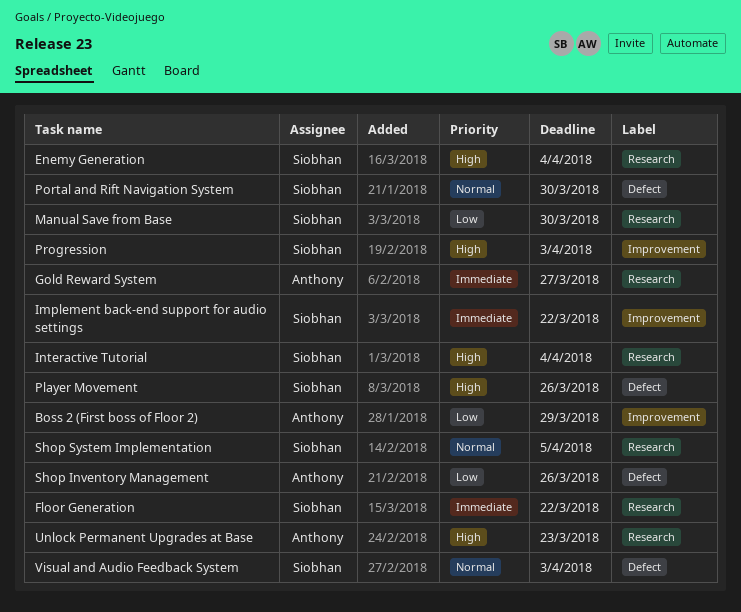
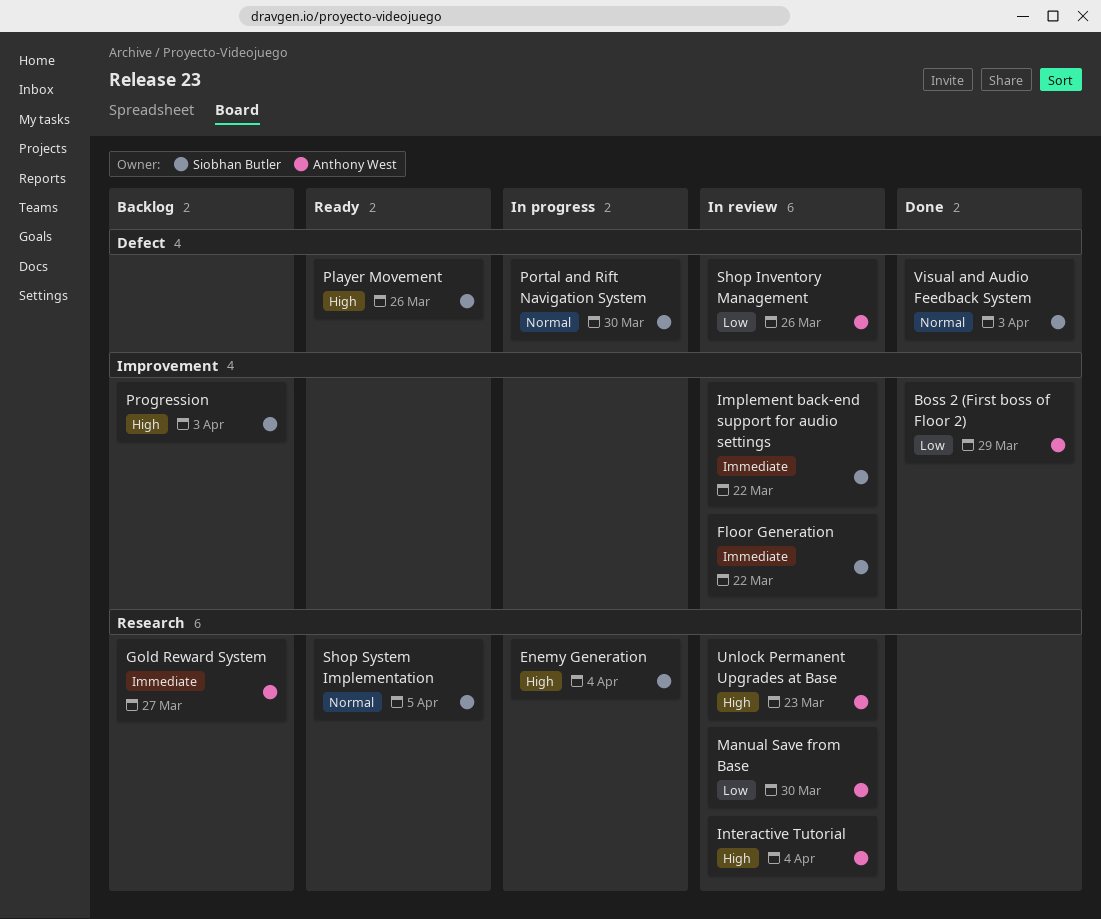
Floor Generation, label: Research -> Improvement
Interactive Tutorial, owner: Siobhan Butler -> Anthony West
Manual Save from Base, owner: Siobhan Butler -> Anthony West

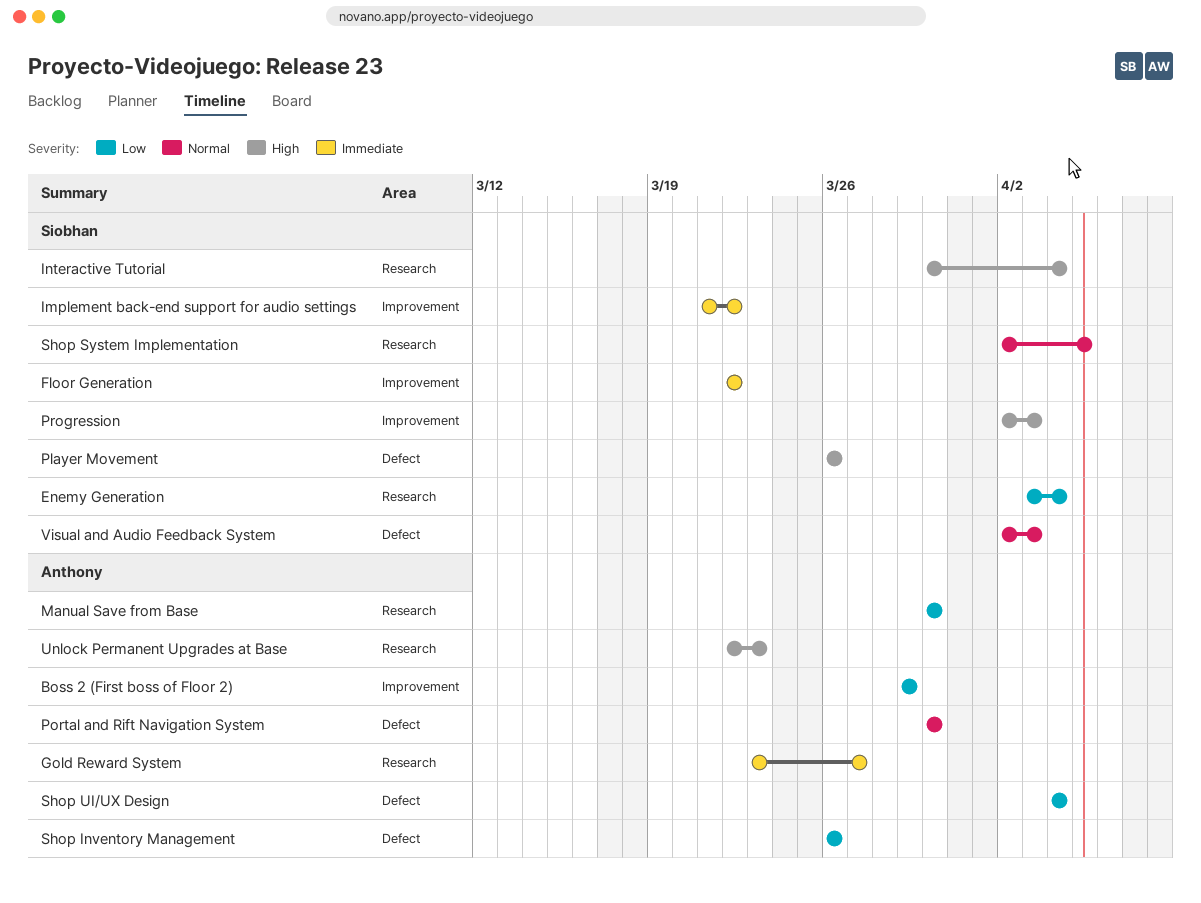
Enemy Generation, priority: High -> Low
Interactive Tutorial, owner: Anthony West -> Siobhan Butler
Portal and Rift Navigation System, owner: Siobhan Butler -> Anthony West
Shop UI/UX Design: none -> present

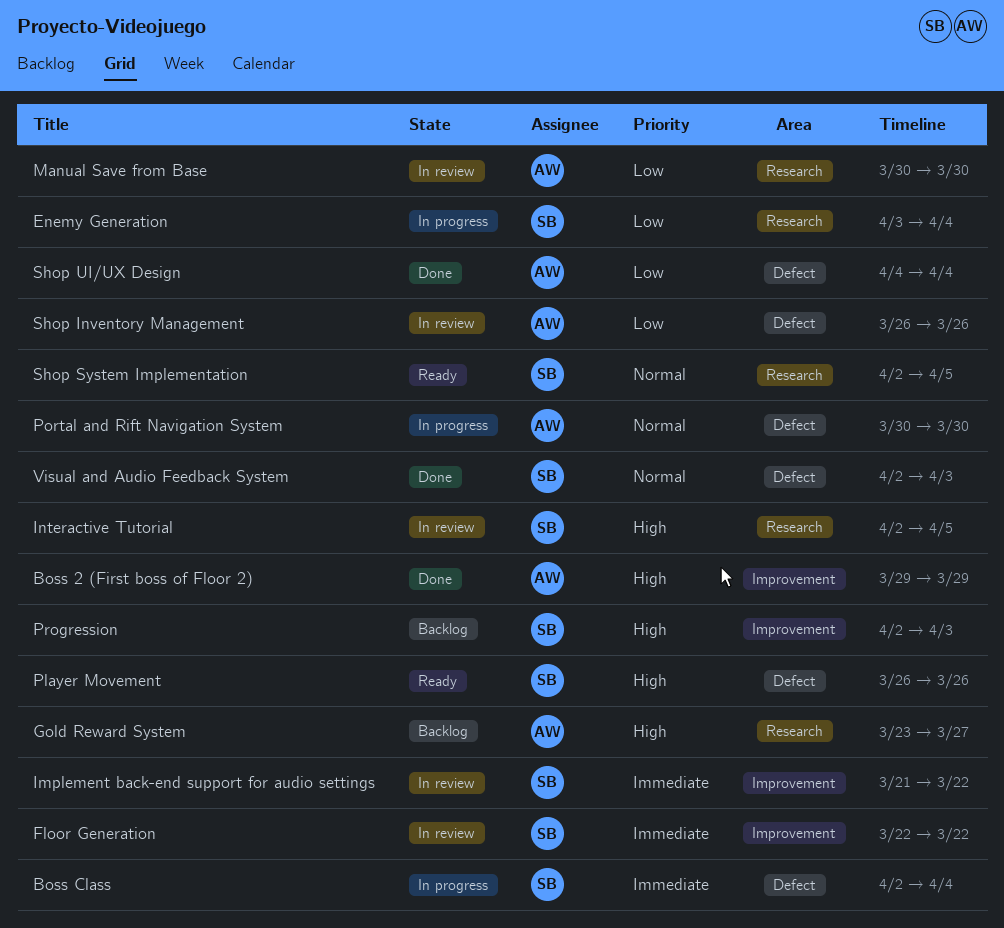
Boss 2 (First boss of Floor 2), priority: Low -> High
Boss Class: none -> present
Gold Reward System, priority: Immediate -> High
Interactive Tutorial, start: Mar 30 -> Apr 2
Interactive Tutorial, due: Apr 4 -> Apr 5
Unlock Permanent Upgrades at Base: present -> none

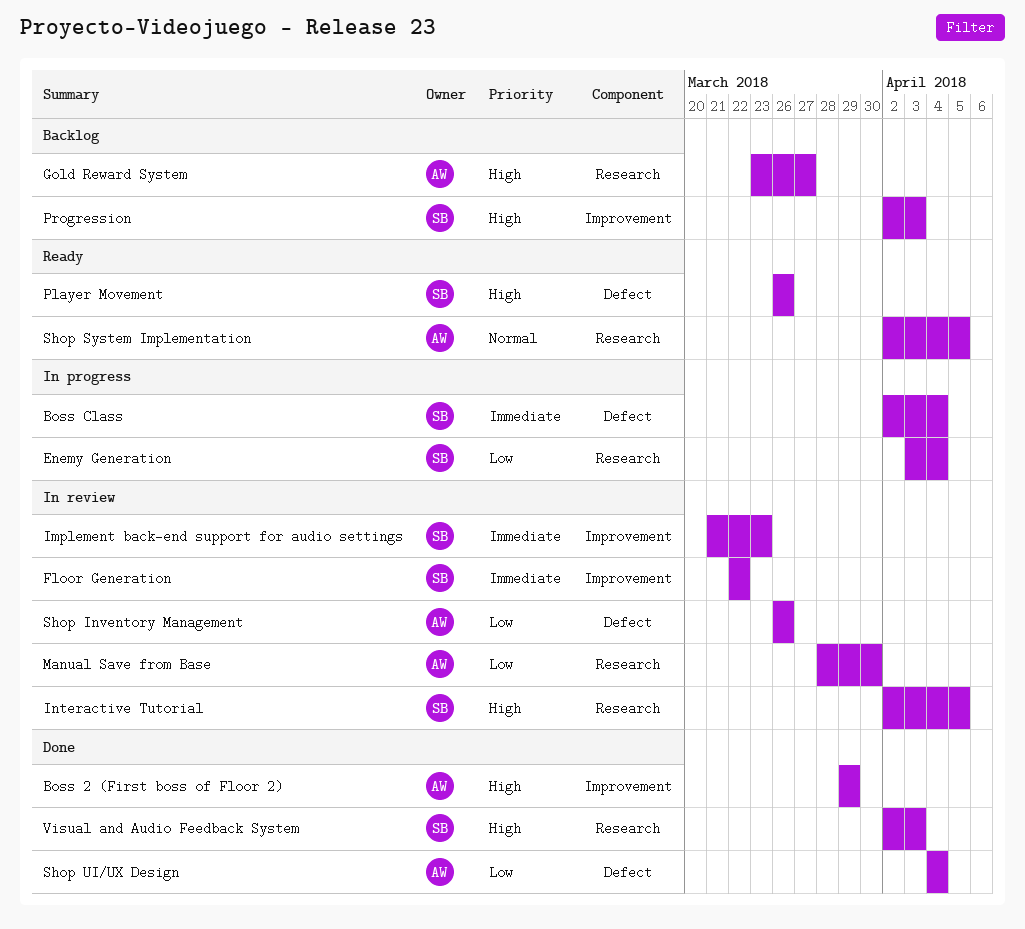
Implement back-end support for audio settings, due: Mar 22 -> Mar 23
Manual Save from Base, start: Mar 30 -> Mar 28
Portal and Rift Navigation System: present -> none
Shop System Implementation, owner: SB -> AW
Visual and Audio Feedback System, priority: Normal -> High
Visual and Audio Feedback System, label: Defect -> Research

